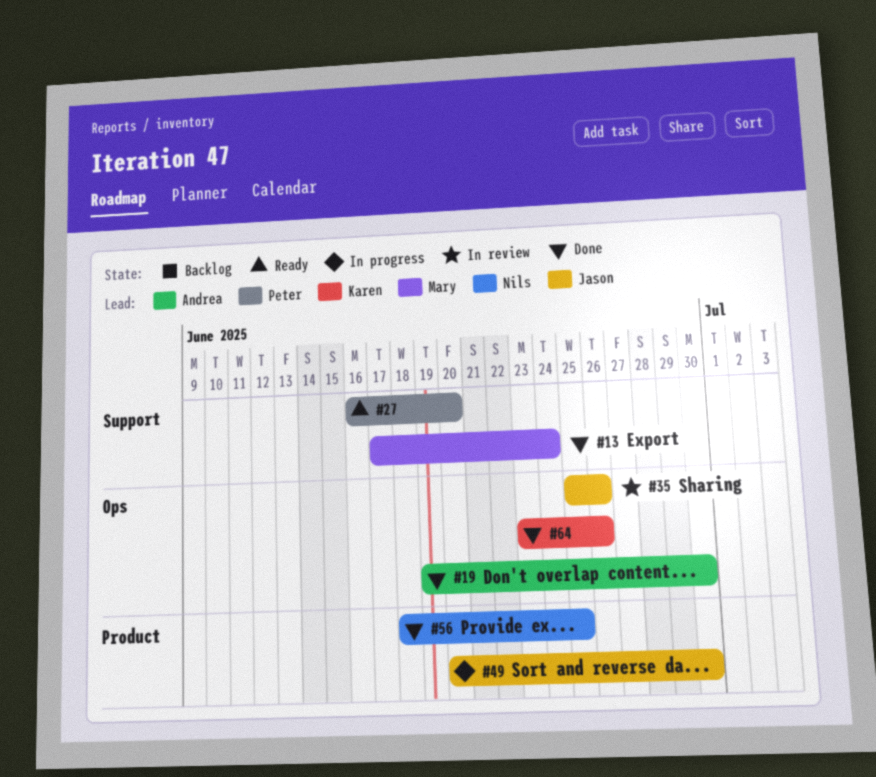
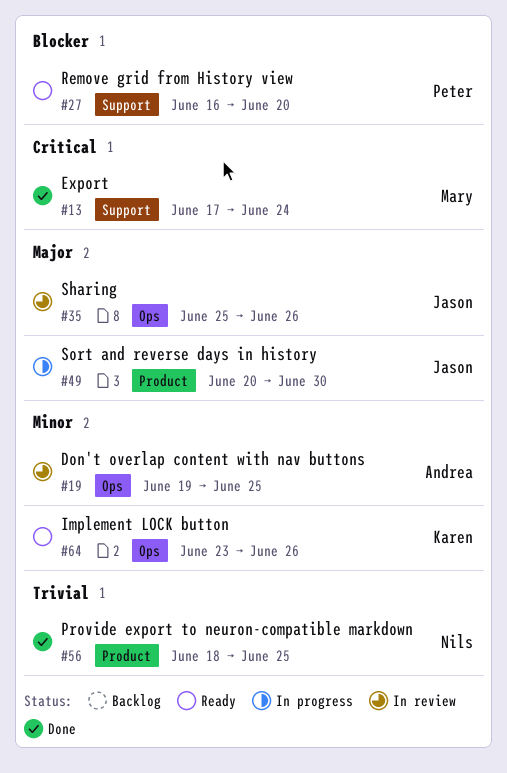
#19, status: Done -> In review
#19, due: Jun 30 -> Jun 25
#64, status: Done -> Ready

